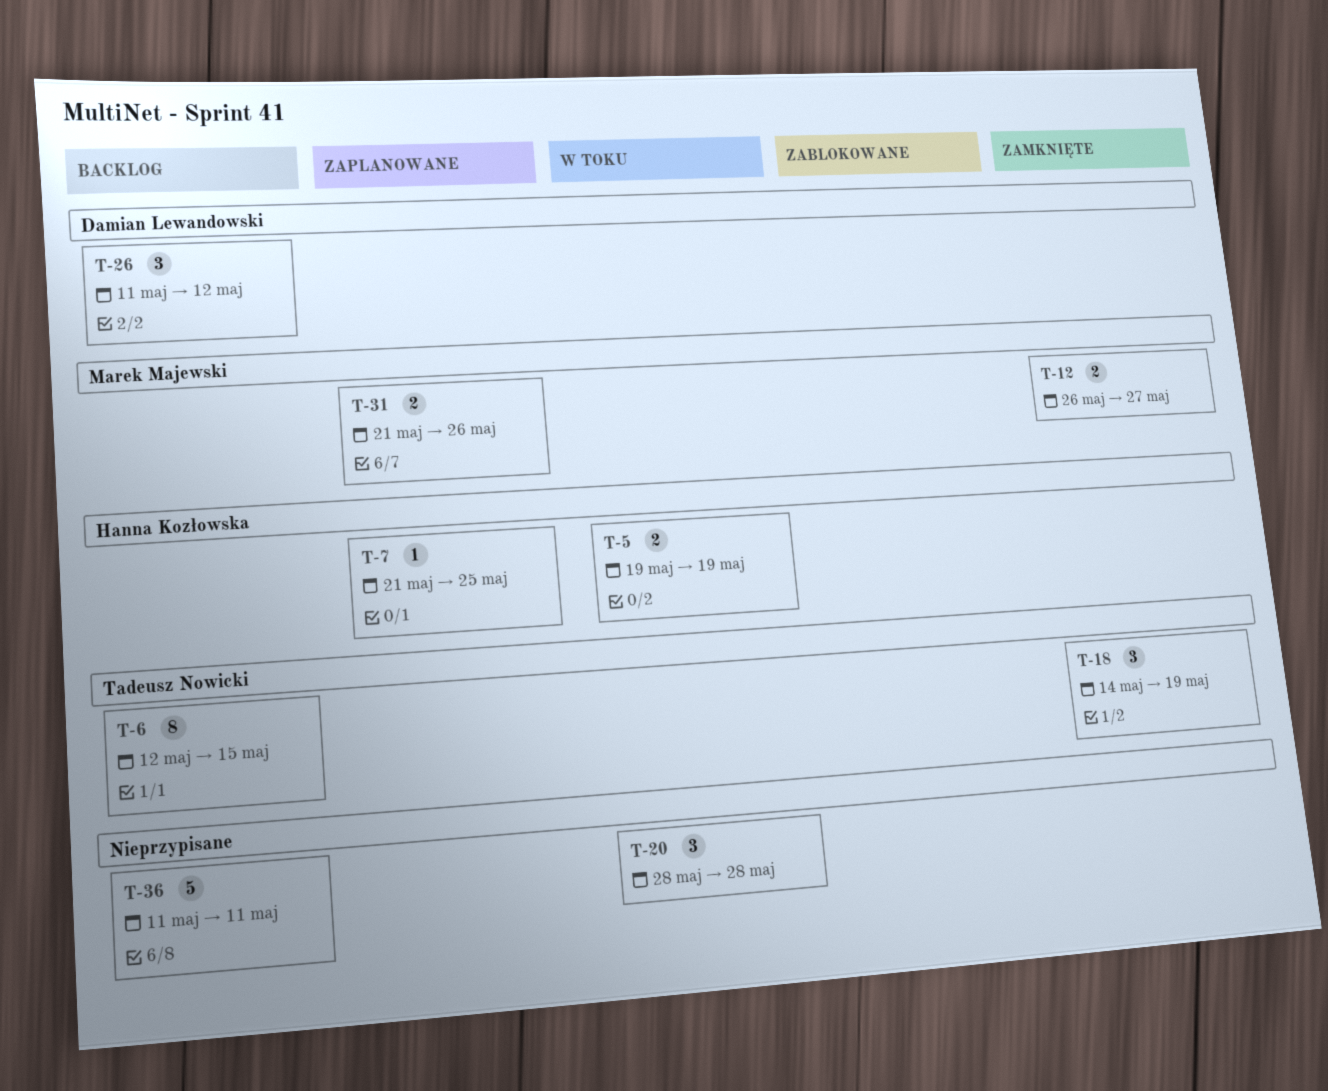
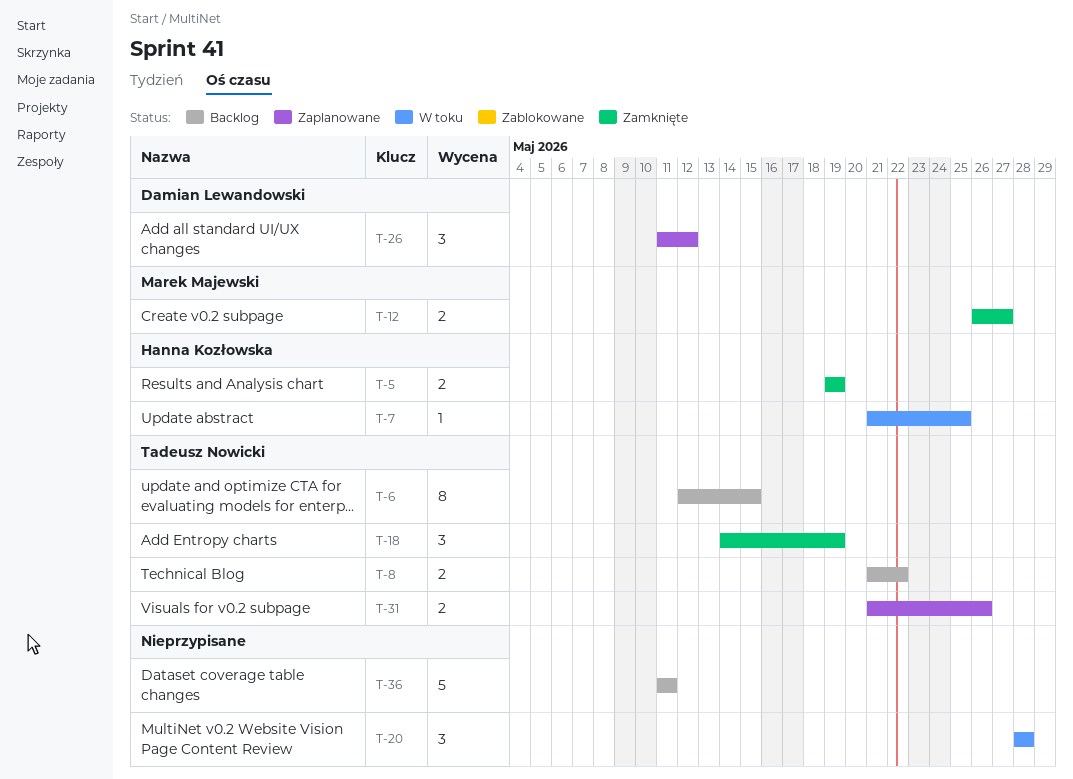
T-5, status: W toku -> Zamknięte
T-7, status: Zaplanowane -> W toku
T-8: none -> present
T-26, status: Backlog -> Zaplanowane
T-31, owner: Marek Majewski -> Tadeusz Nowicki

